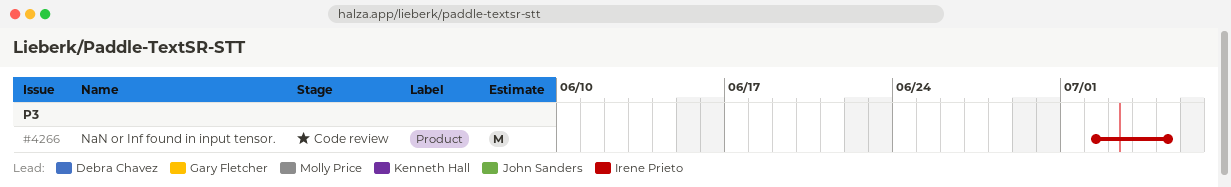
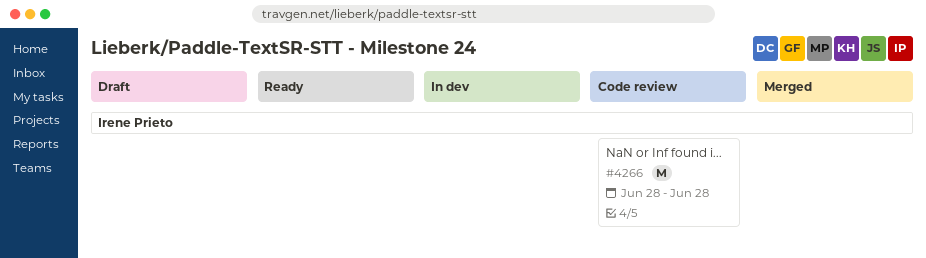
#4266, start: Jul 2 -> Jun 28
#4266, due: Jul 5 -> Jun 28

